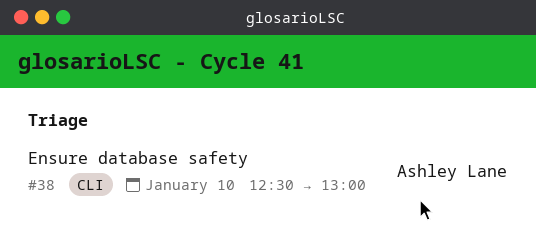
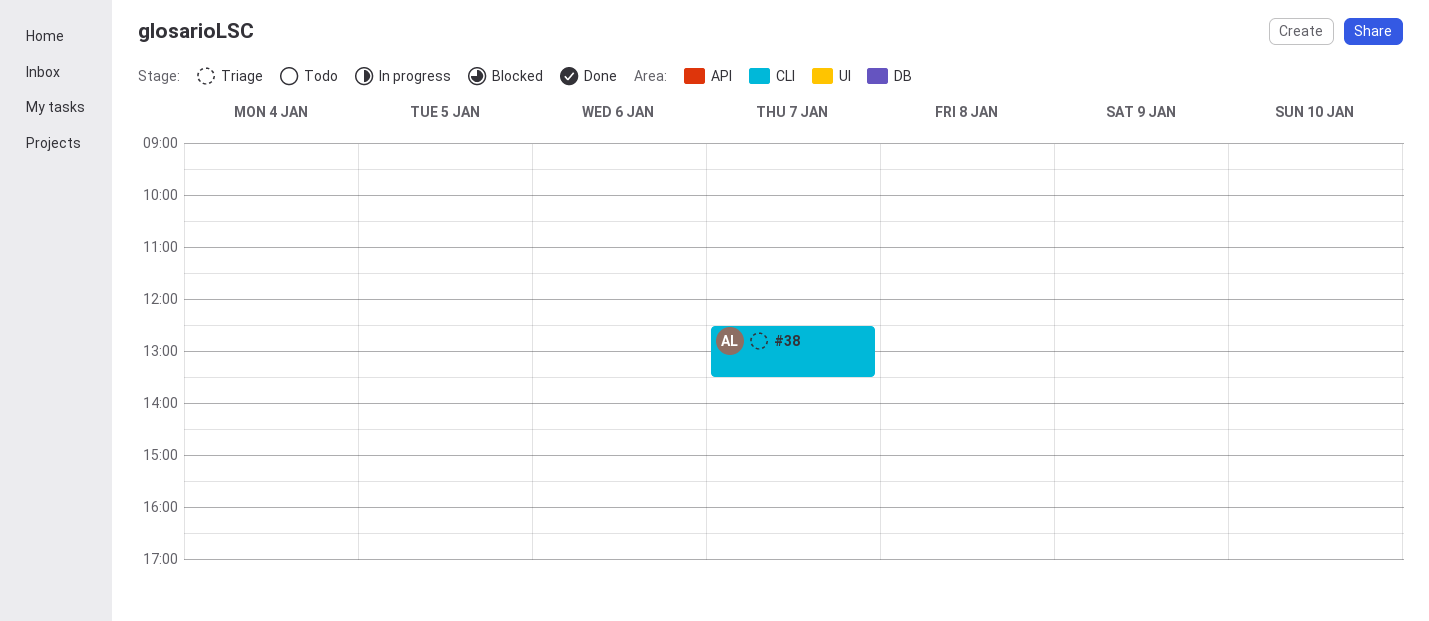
#38, day: Jan 10 -> Jan 7
#38, ends: 13:00 -> 13:30

